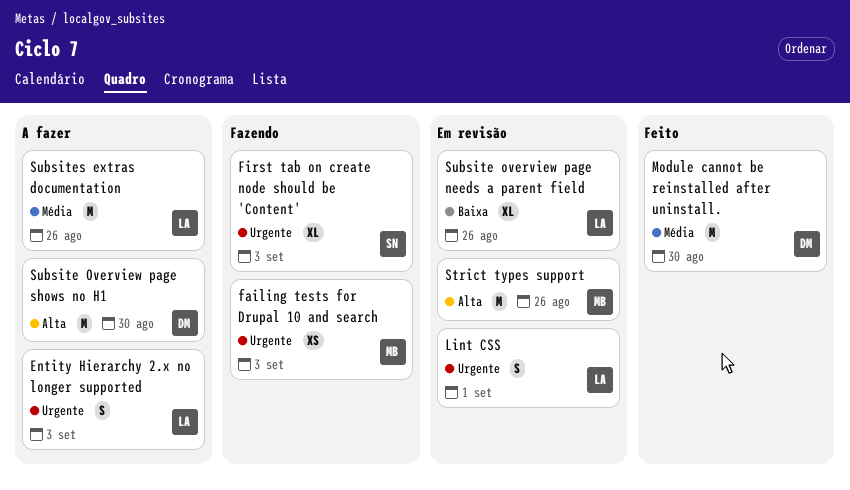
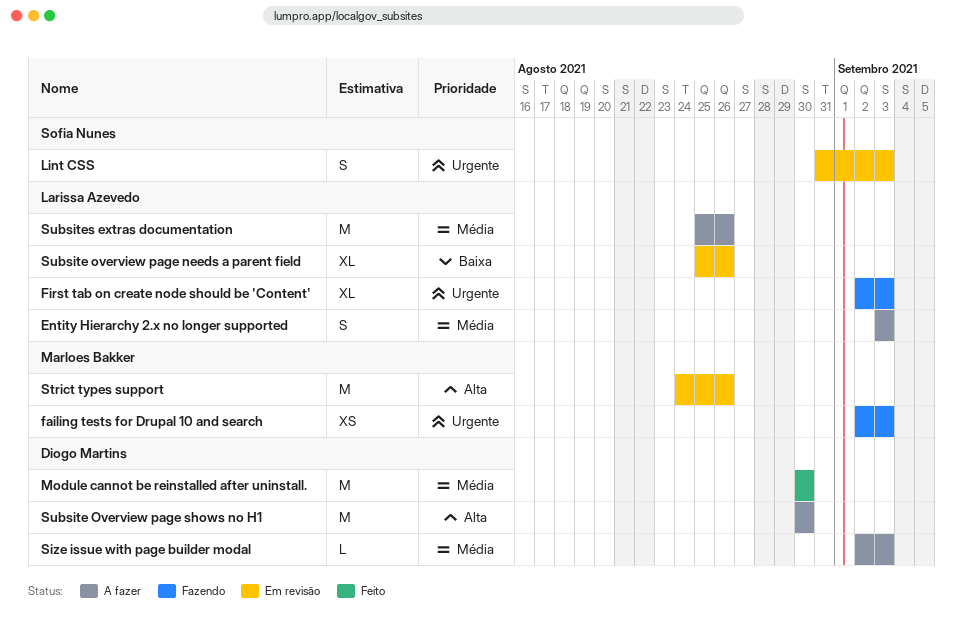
Entity Hierarchy 2.x no longer supported, priority: Urgente -> Média
First tab on create node should be 'Content', owner: Sofia Nunes -> Larissa Azevedo
Lint CSS, owner: Larissa Azevedo -> Sofia Nunes
Lint CSS, due: Sep 1 -> Sep 3
Size issue with page builder modal: none -> present

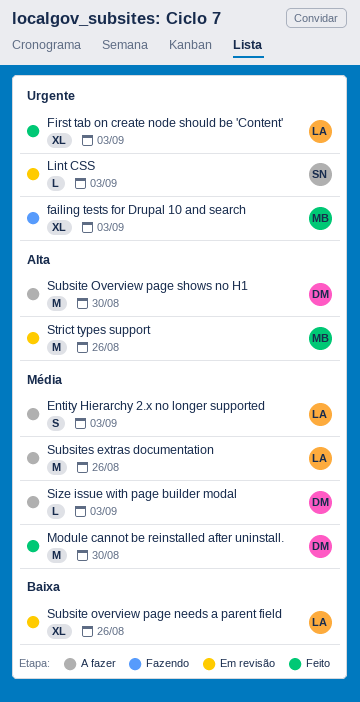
failing tests for Drupal 10 and search, estimate: XS -> XL
First tab on create node should be 'Content', status: Fazendo -> Feito
Lint CSS, estimate: S -> L

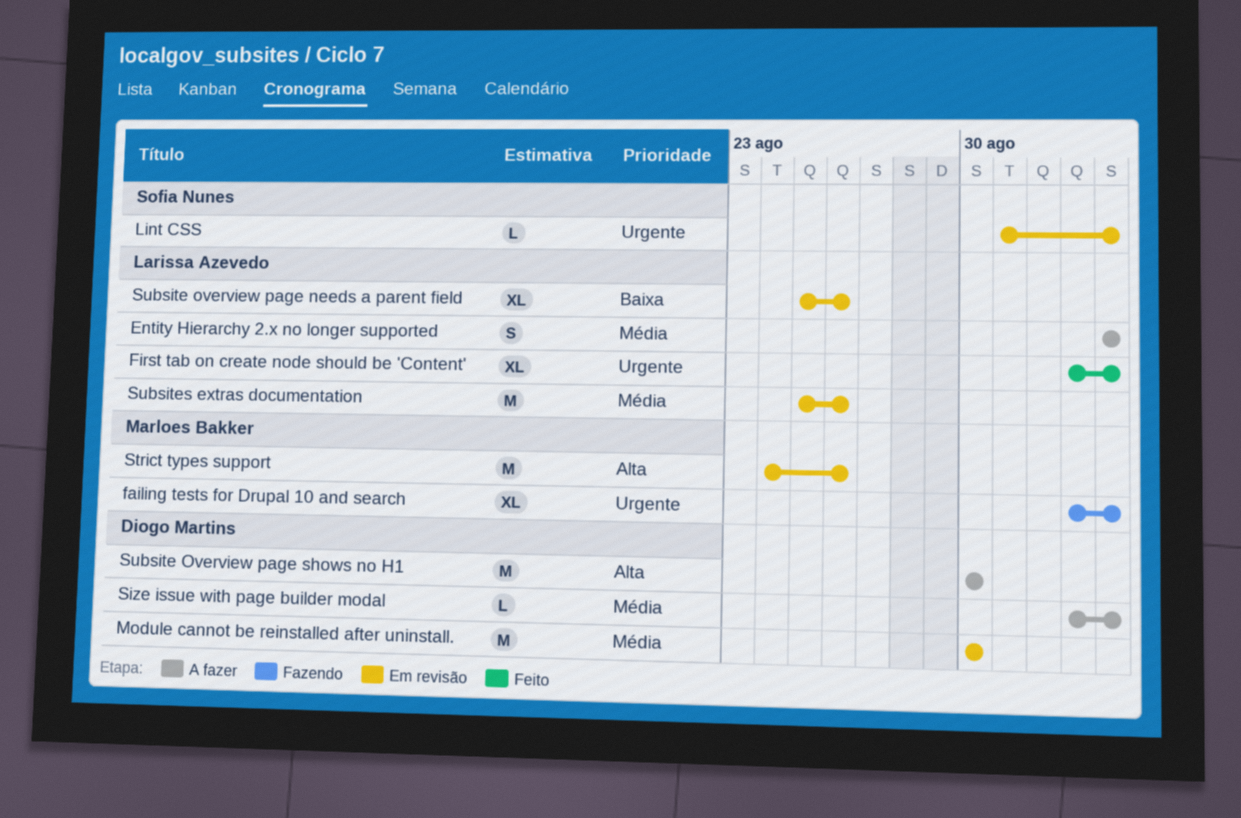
Module cannot be reinstalled after uninstall., status: Feito -> Em revisão
Subsites extras documentation, status: A fazer -> Em revisão

